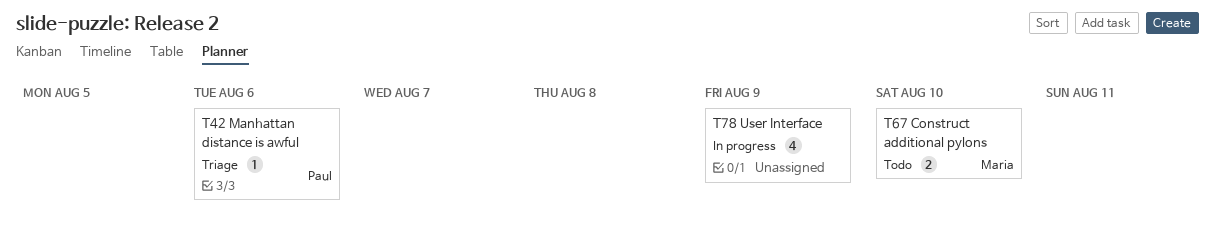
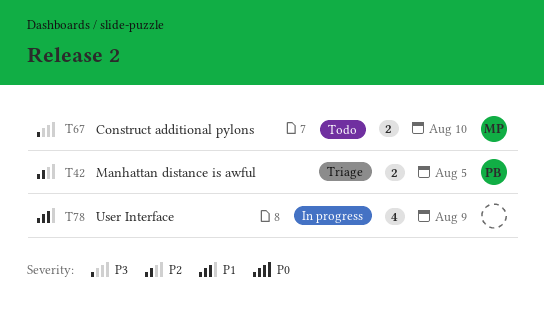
T42, estimate: 1 -> 2
T42, due: Aug 6 -> Aug 5

